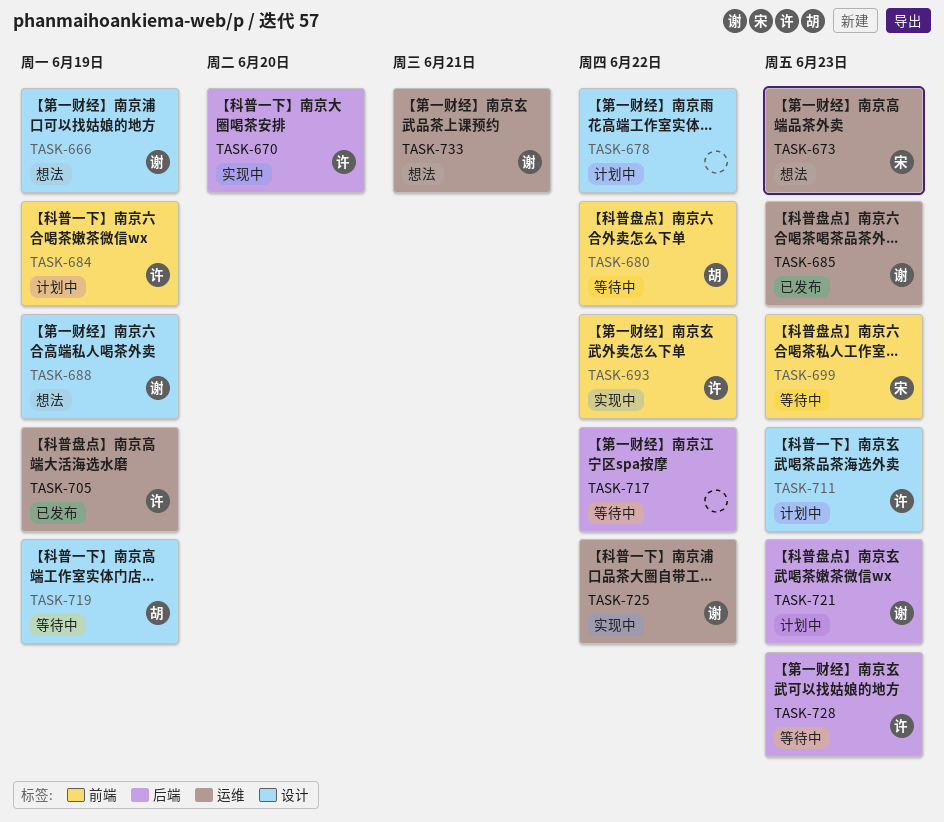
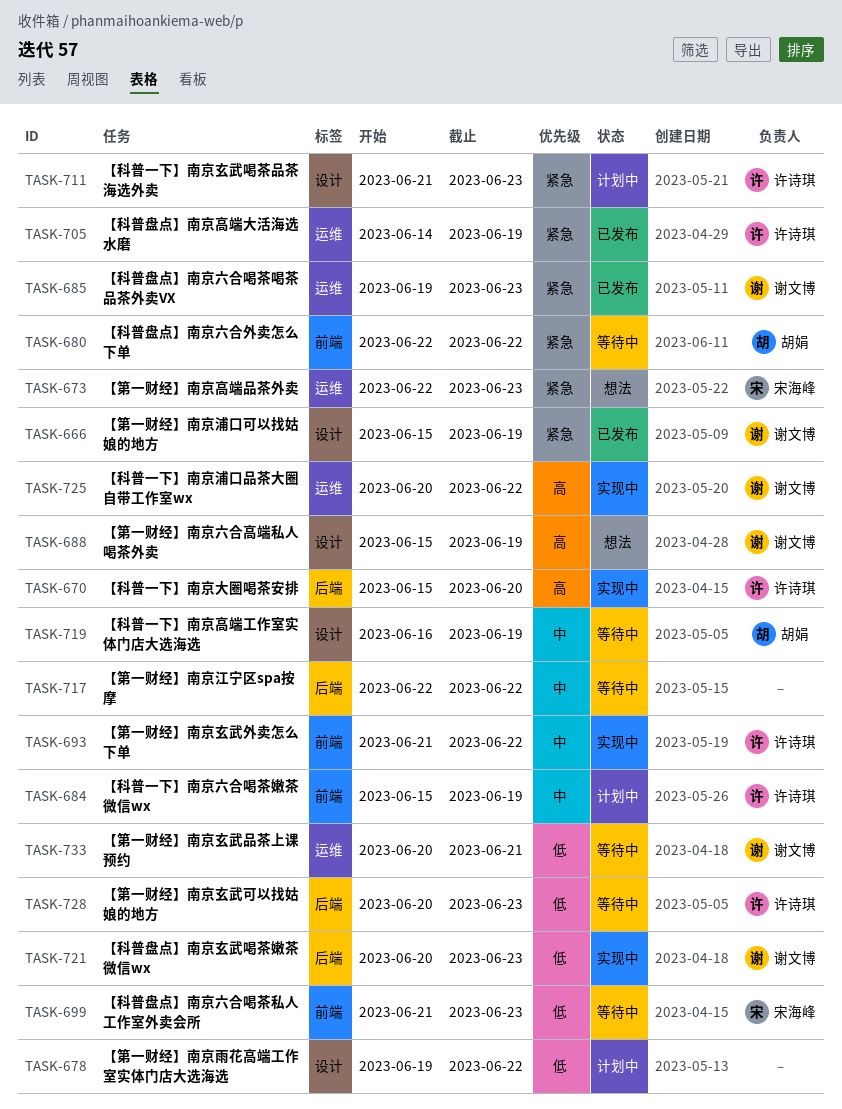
TASK-666, status: 想法 -> 已发布
TASK-721, status: 计划中 -> 实现中
TASK-733, status: 想法 -> 等待中

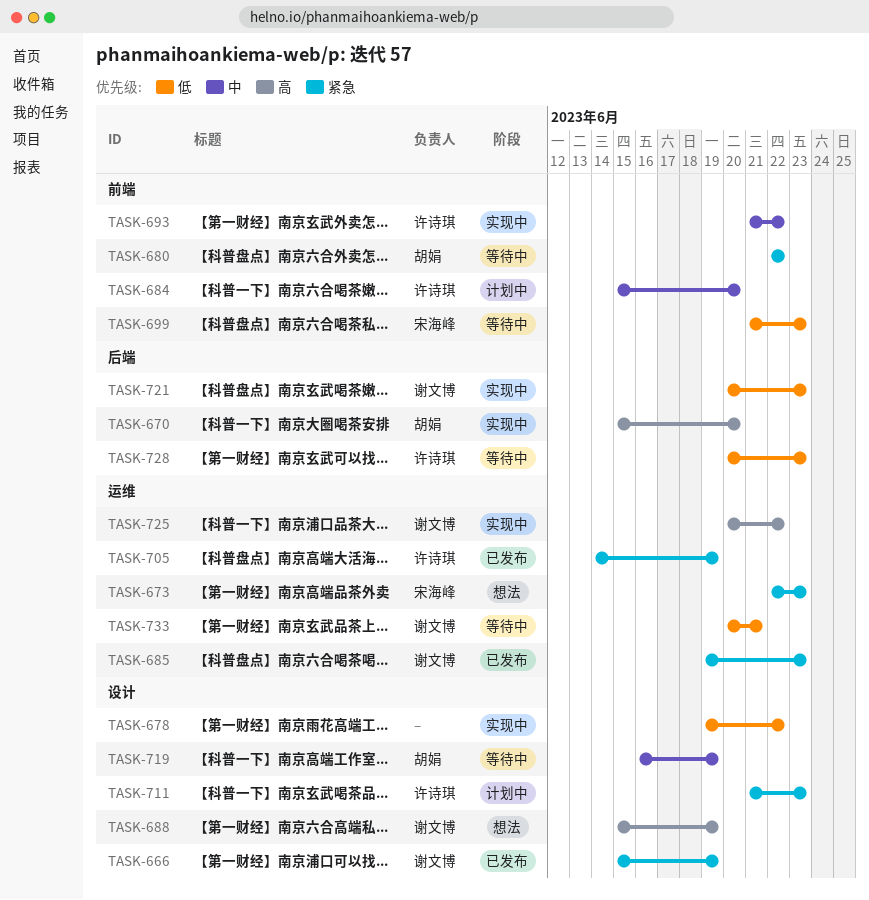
TASK-670, owner: 许诗琪 -> 胡娟
TASK-678, status: 计划中 -> 实现中
TASK-684, due: Jun 19 -> Jun 20
TASK-717: present -> none

